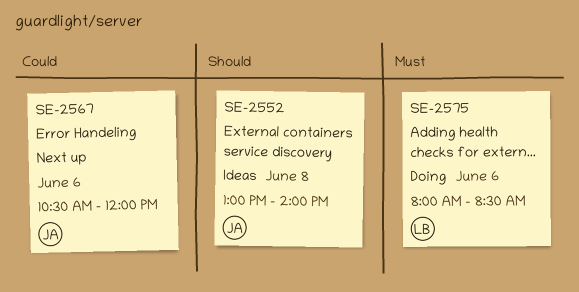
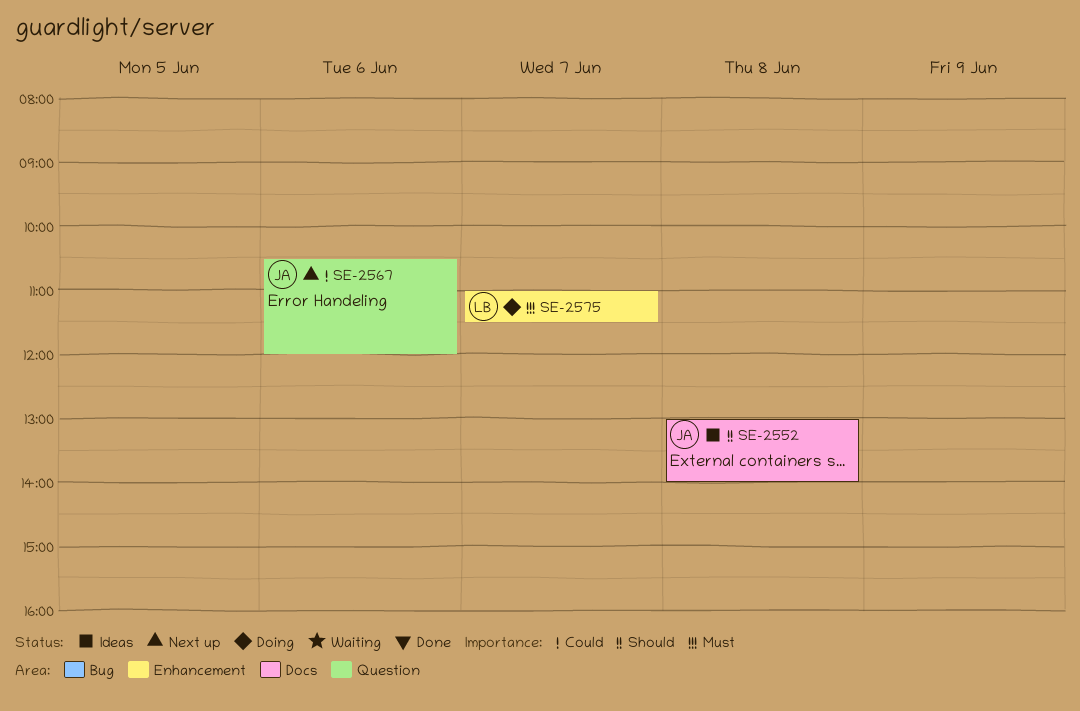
SE-2575, day: Jun 6 -> Jun 7
SE-2575, begins: 08:00 -> 11:00
SE-2575, ends: 08:30 -> 11:30

